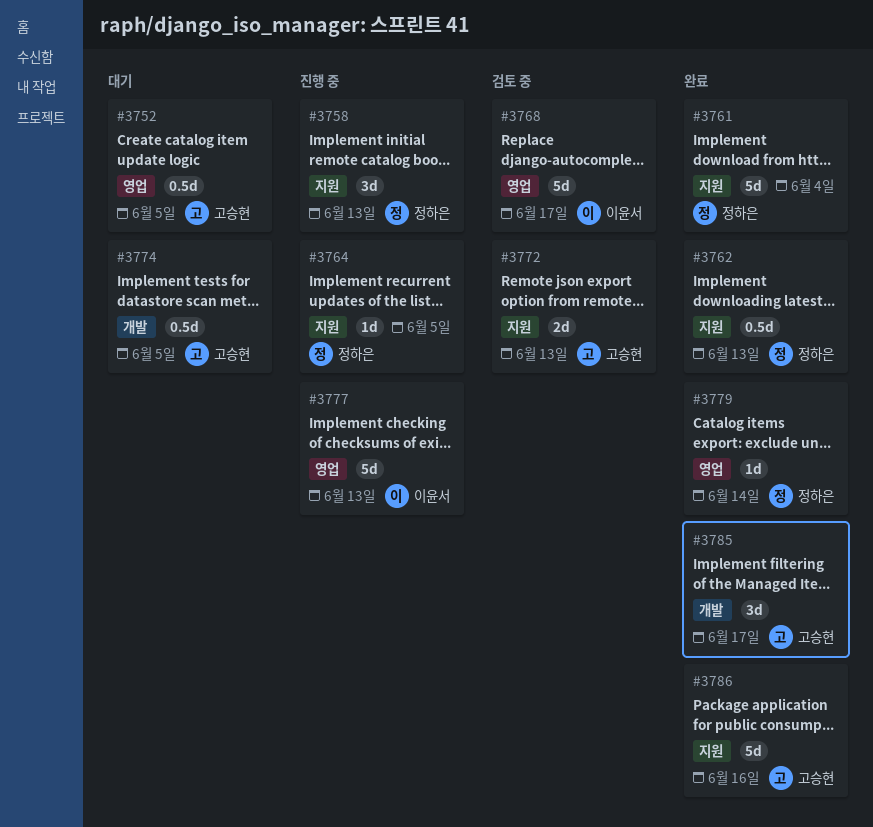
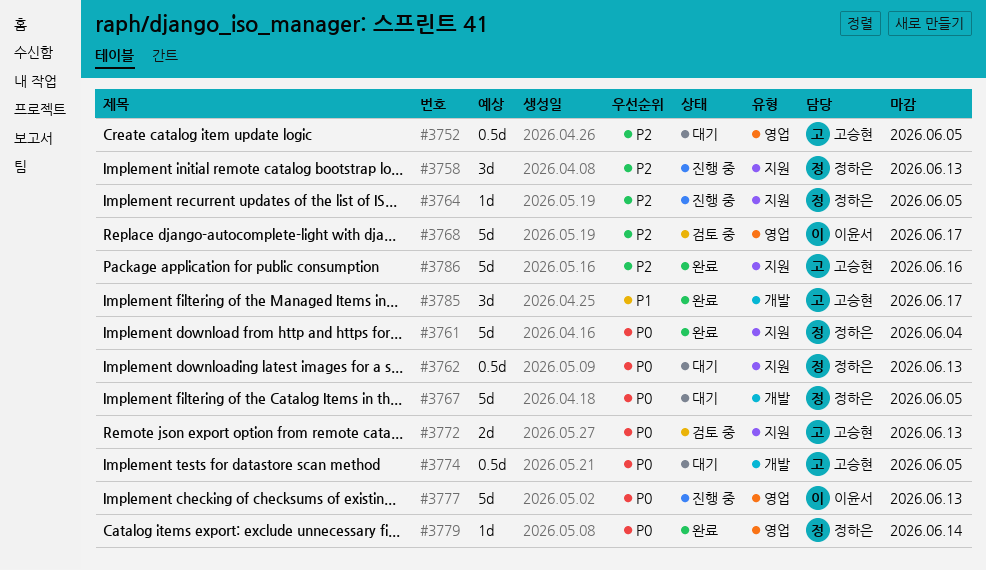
#3762, status: 완료 -> 대기
#3767: none -> present

